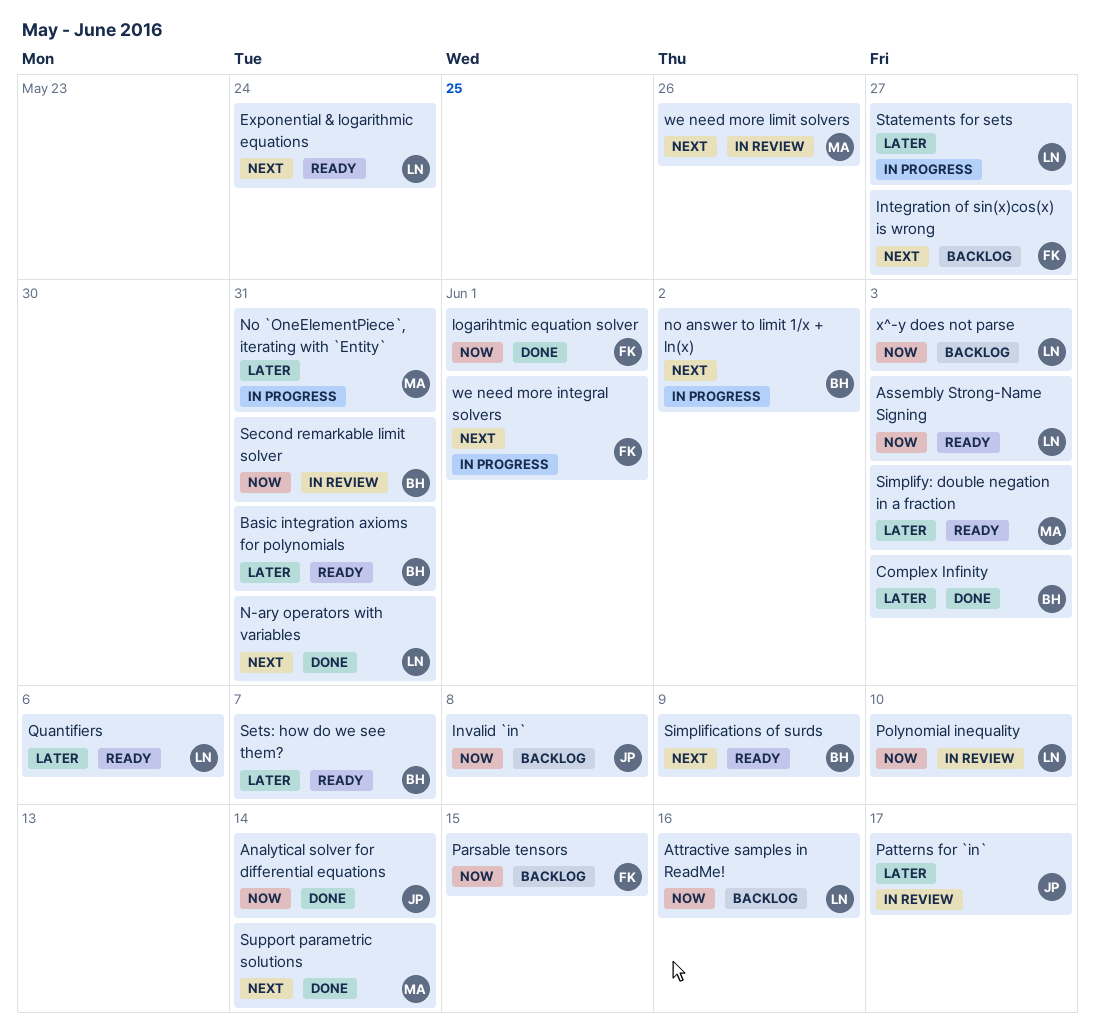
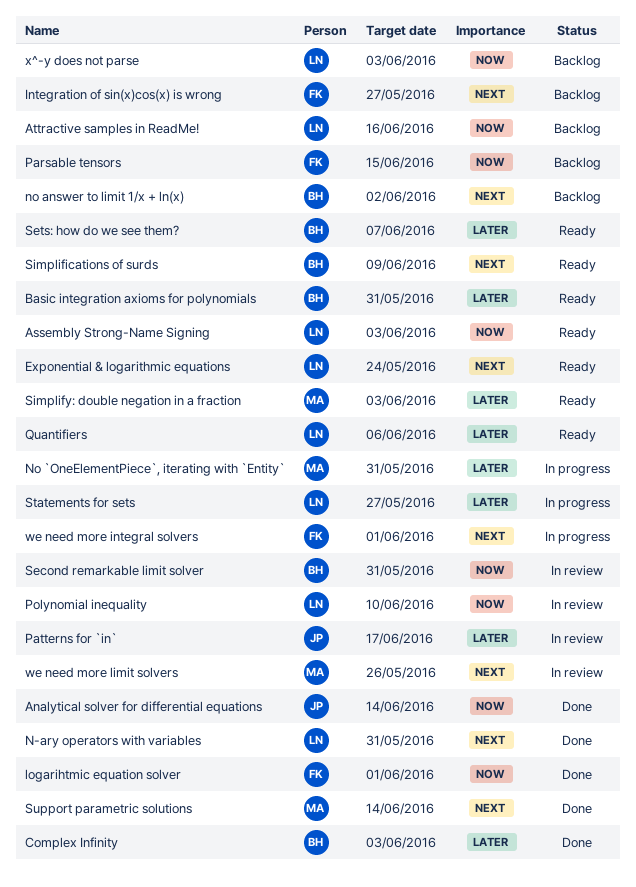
Invalid `in`: present -> none
no answer to limit 1/x + ln(x), status: In progress -> Backlog

